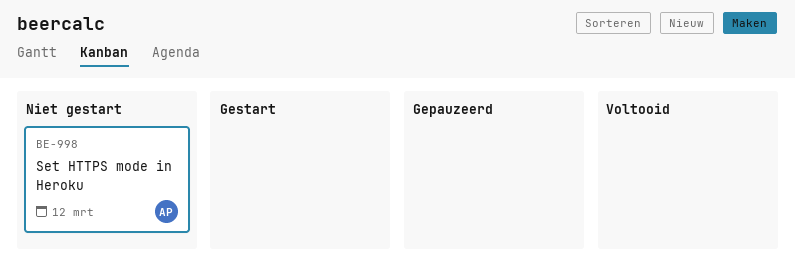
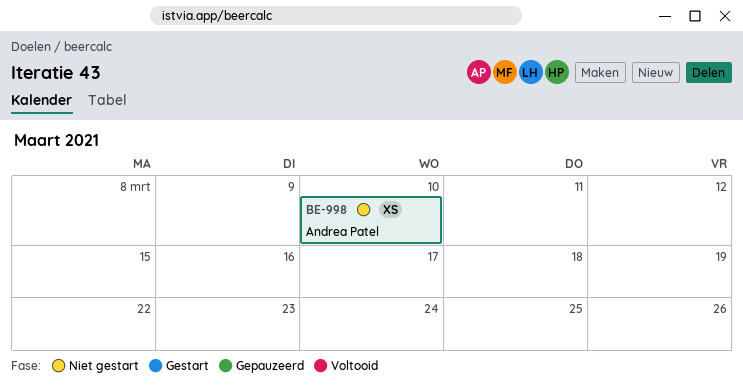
BE-998, due: Mar 12 -> Mar 10

